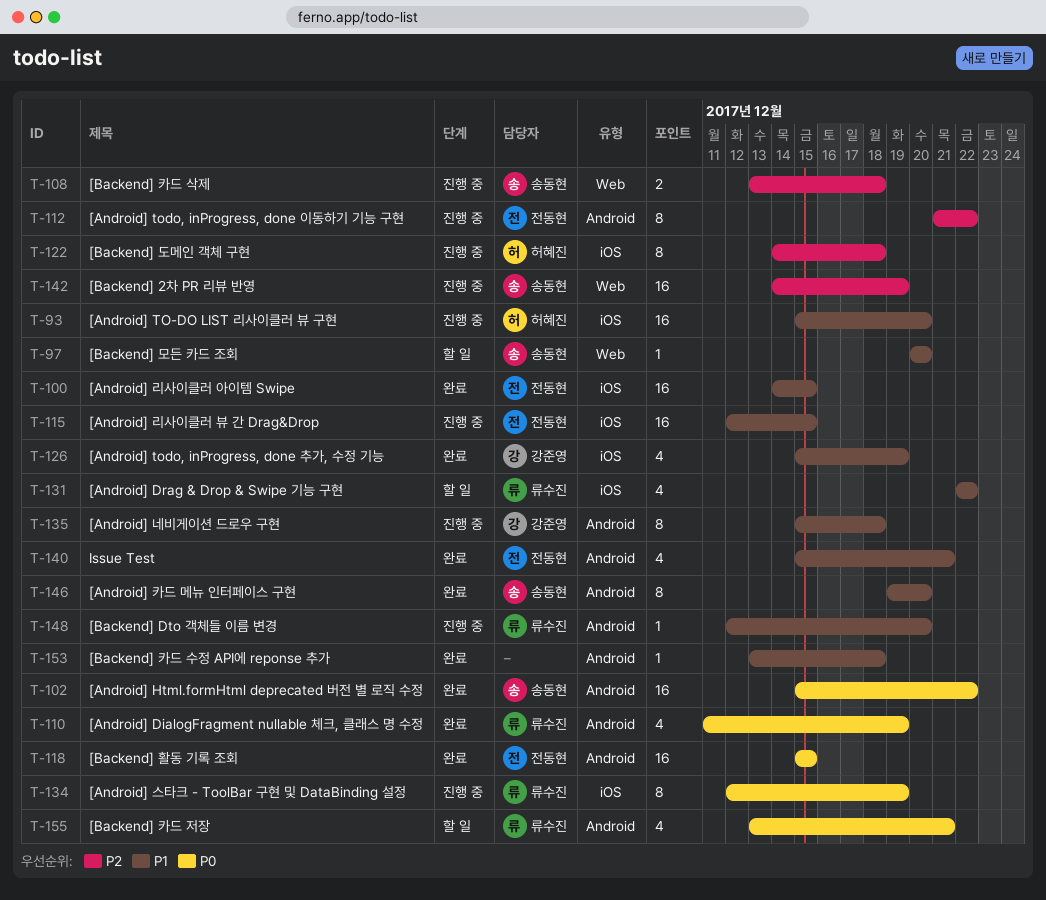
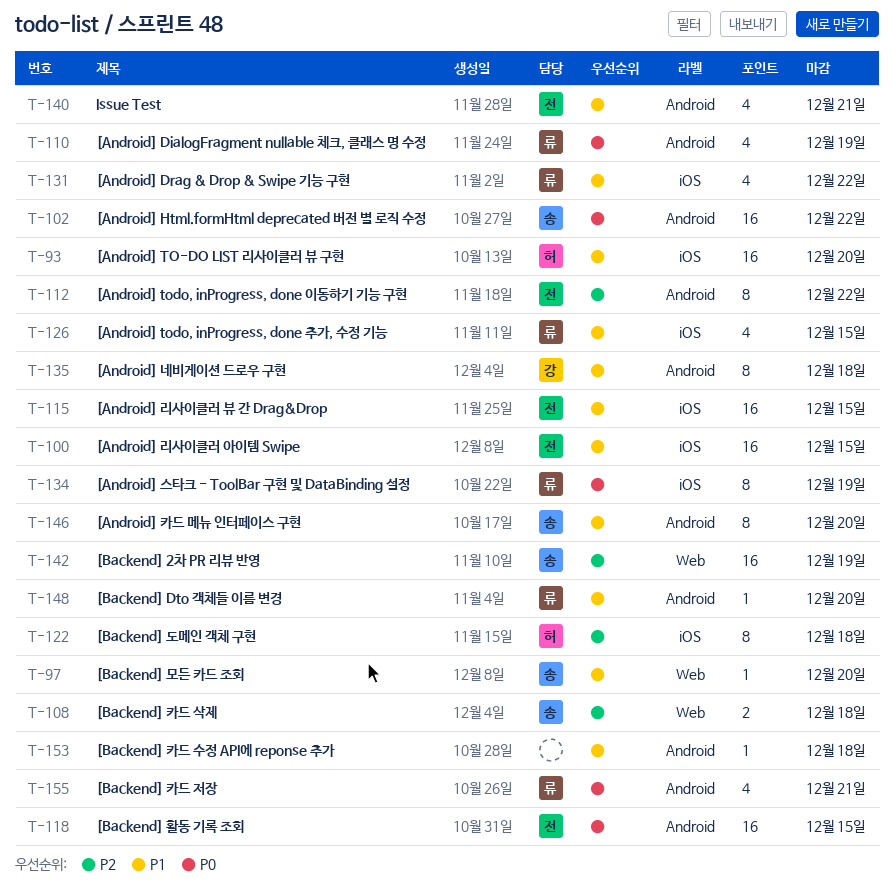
T-126, owner: 강준영 -> 류수진
T-126, due: Dec 19 -> Dec 15

